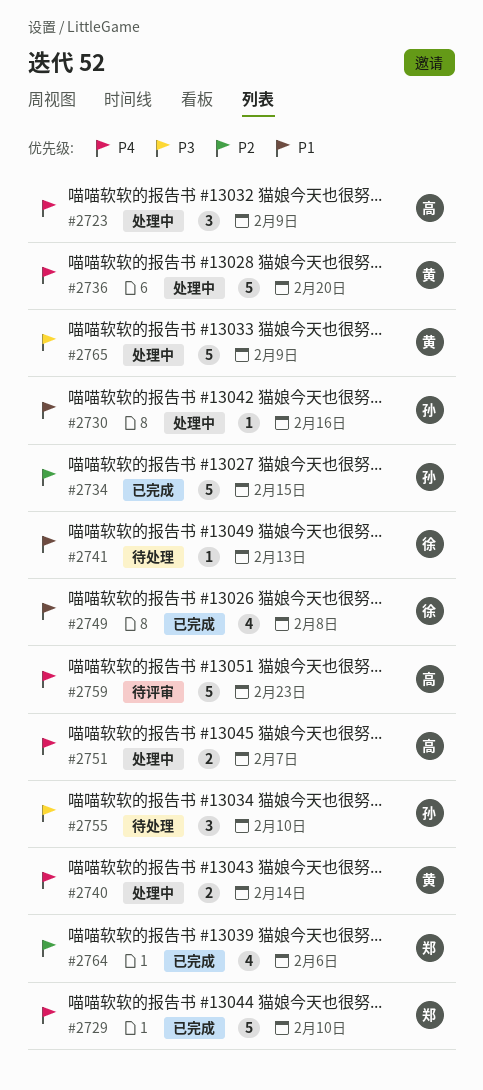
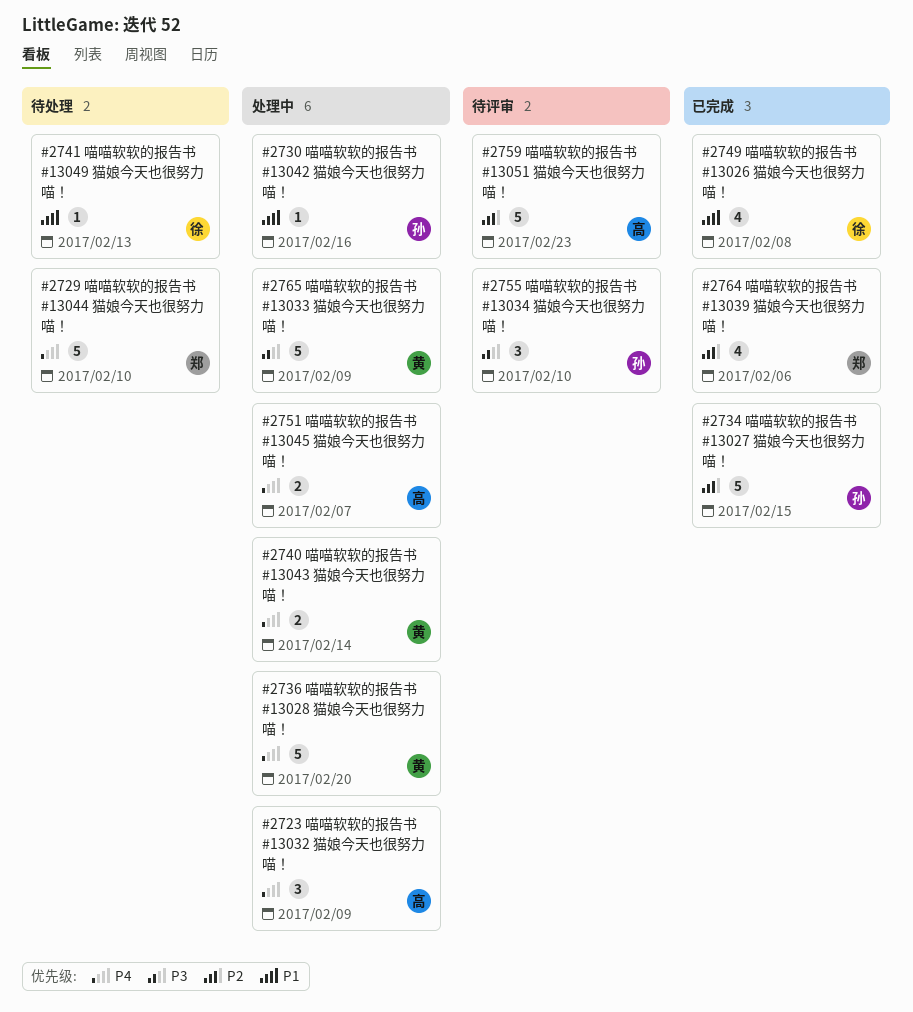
#2729, status: 已完成 -> 待处理
#2755, status: 待处理 -> 待评审
#2759, priority: P4 -> P2

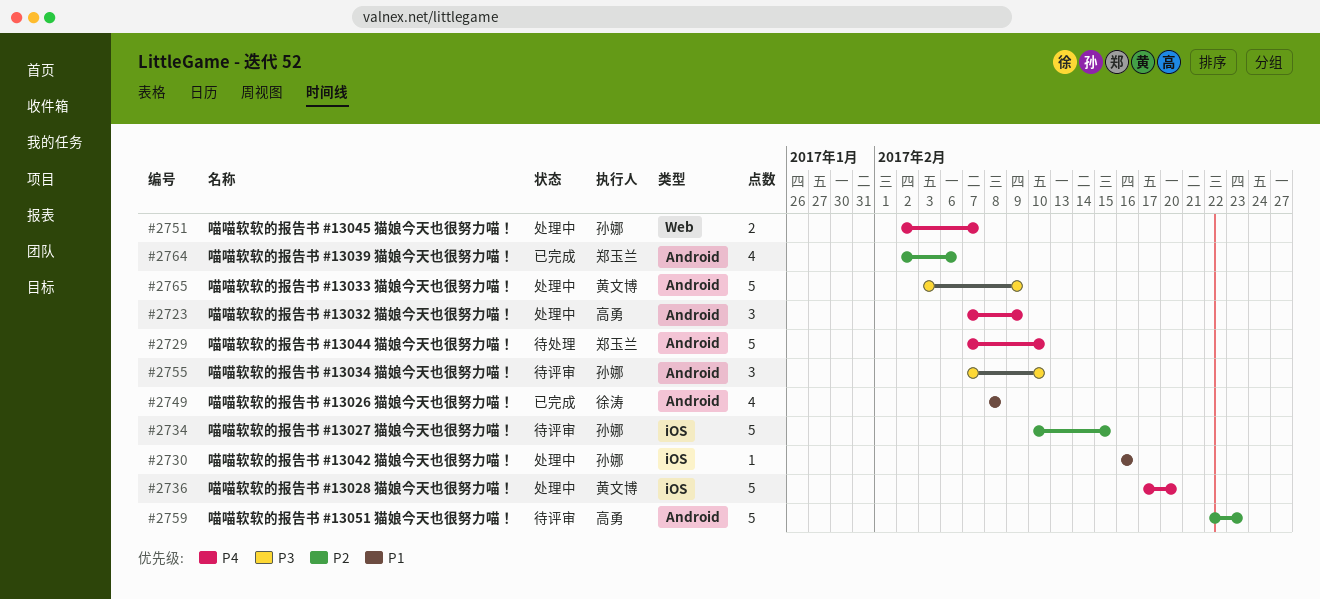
#2734, status: 已完成 -> 待评审
#2740: present -> none
#2741: present -> none
#2751, owner: 高勇 -> 孙娜

